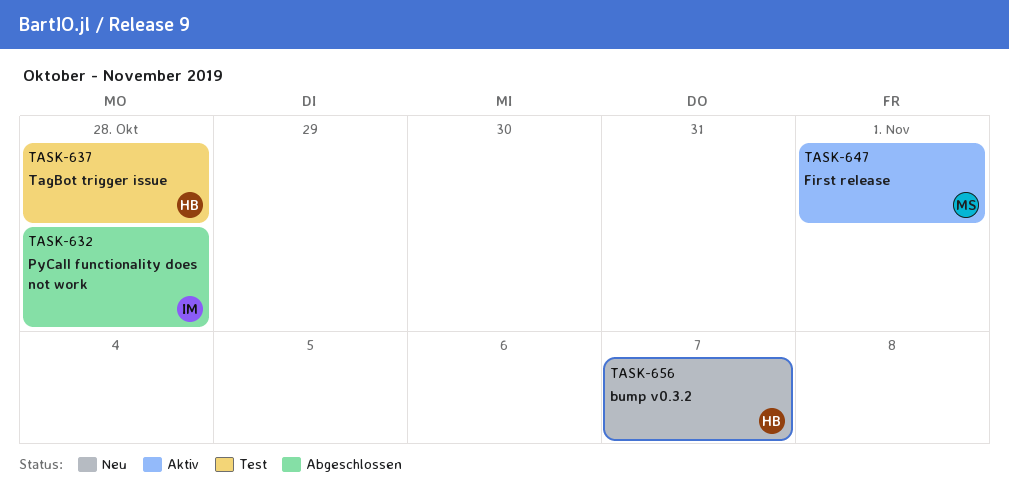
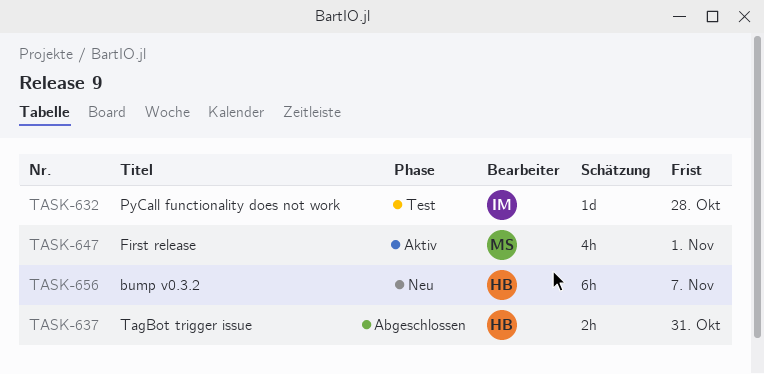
TASK-632, status: Abgeschlossen -> Test
TASK-637, status: Test -> Abgeschlossen
TASK-637, due: Oct 28 -> Oct 31

